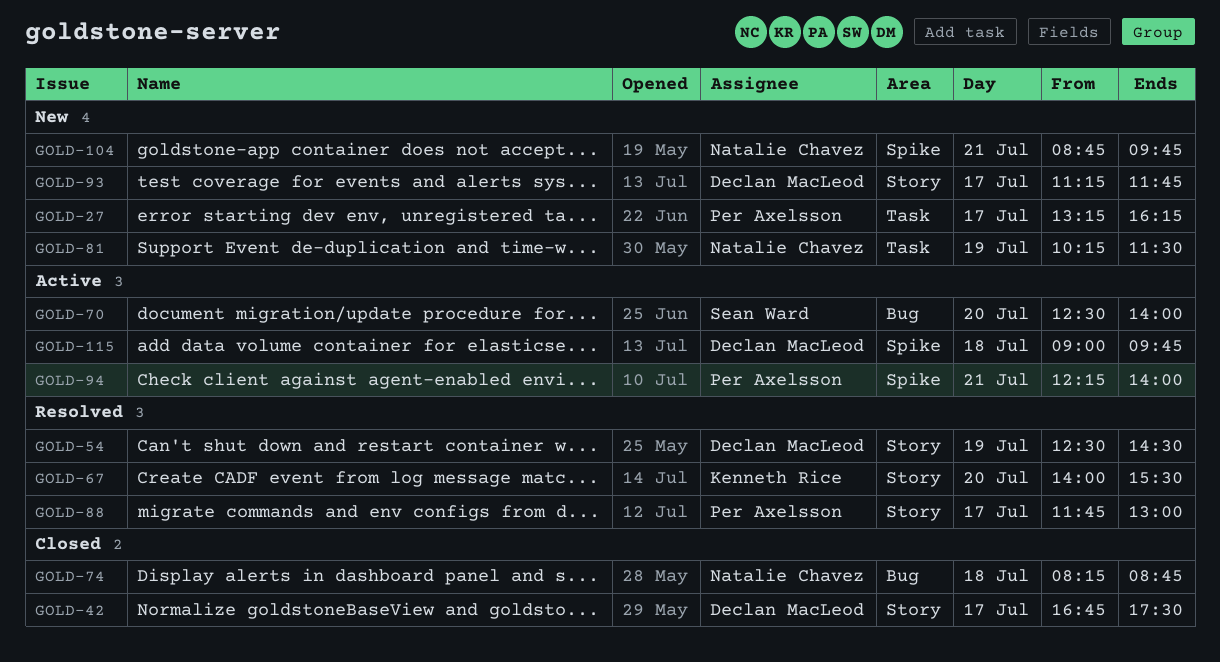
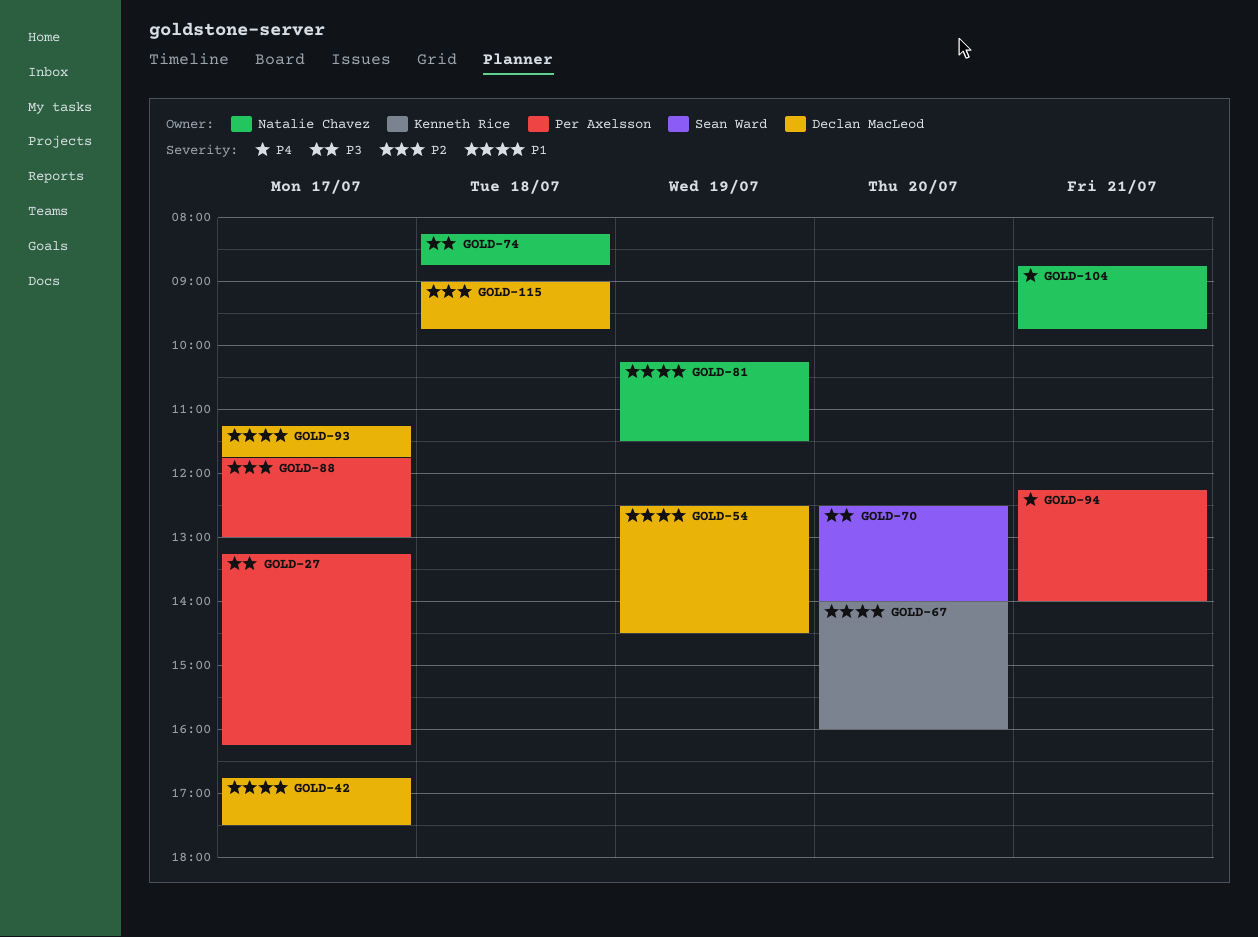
GOLD-67, ends: 15:30 -> 16:00

